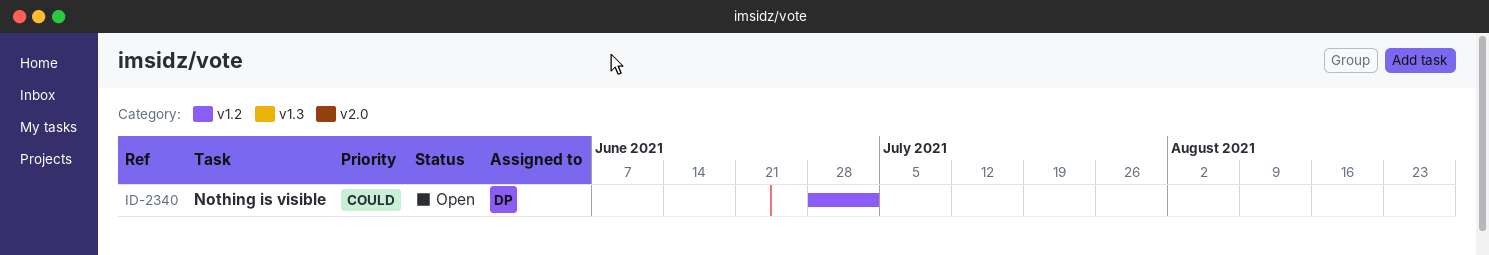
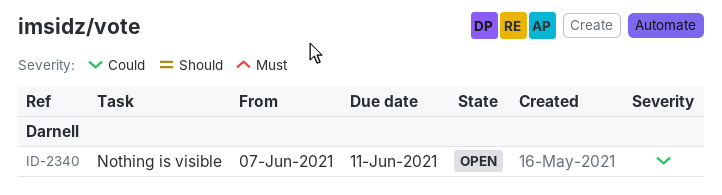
ID-2340, start: Jun 28 -> Jun 7
ID-2340, due: Jul 2 -> Jun 11

